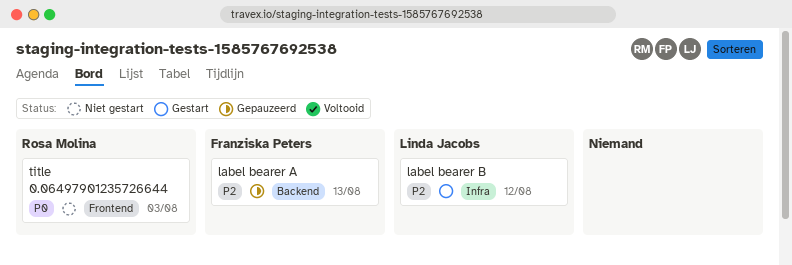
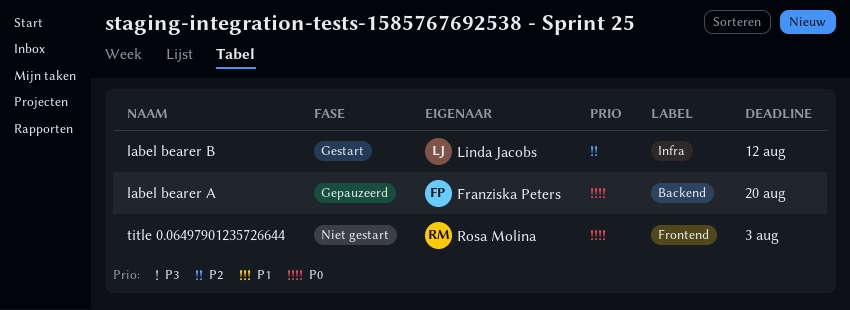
label bearer A, priority: P2 -> P0
label bearer A, due: Aug 13 -> Aug 20

